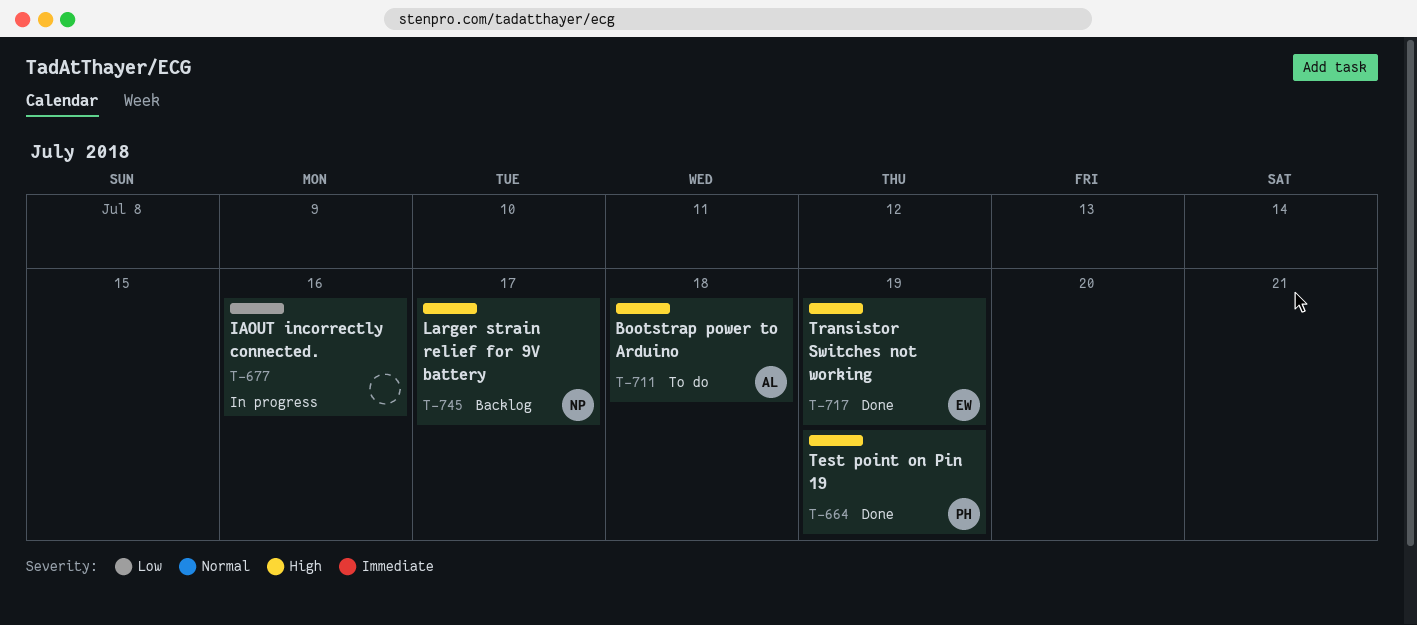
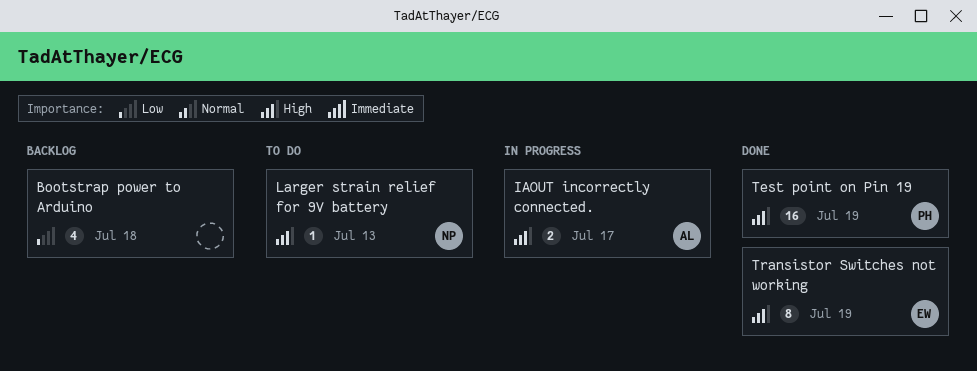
Bootstrap power to Arduino, status: To do -> Backlog
Bootstrap power to Arduino, owner: AL -> none
Bootstrap power to Arduino, priority: High -> Low
IAOUT incorrectly connected., owner: none -> AL
IAOUT incorrectly connected., priority: Low -> High
IAOUT incorrectly connected., due: Jul 16 -> Jul 17
Larger strain relief for 9V battery, status: Backlog -> To do
Larger strain relief for 9V battery, due: Jul 17 -> Jul 13

